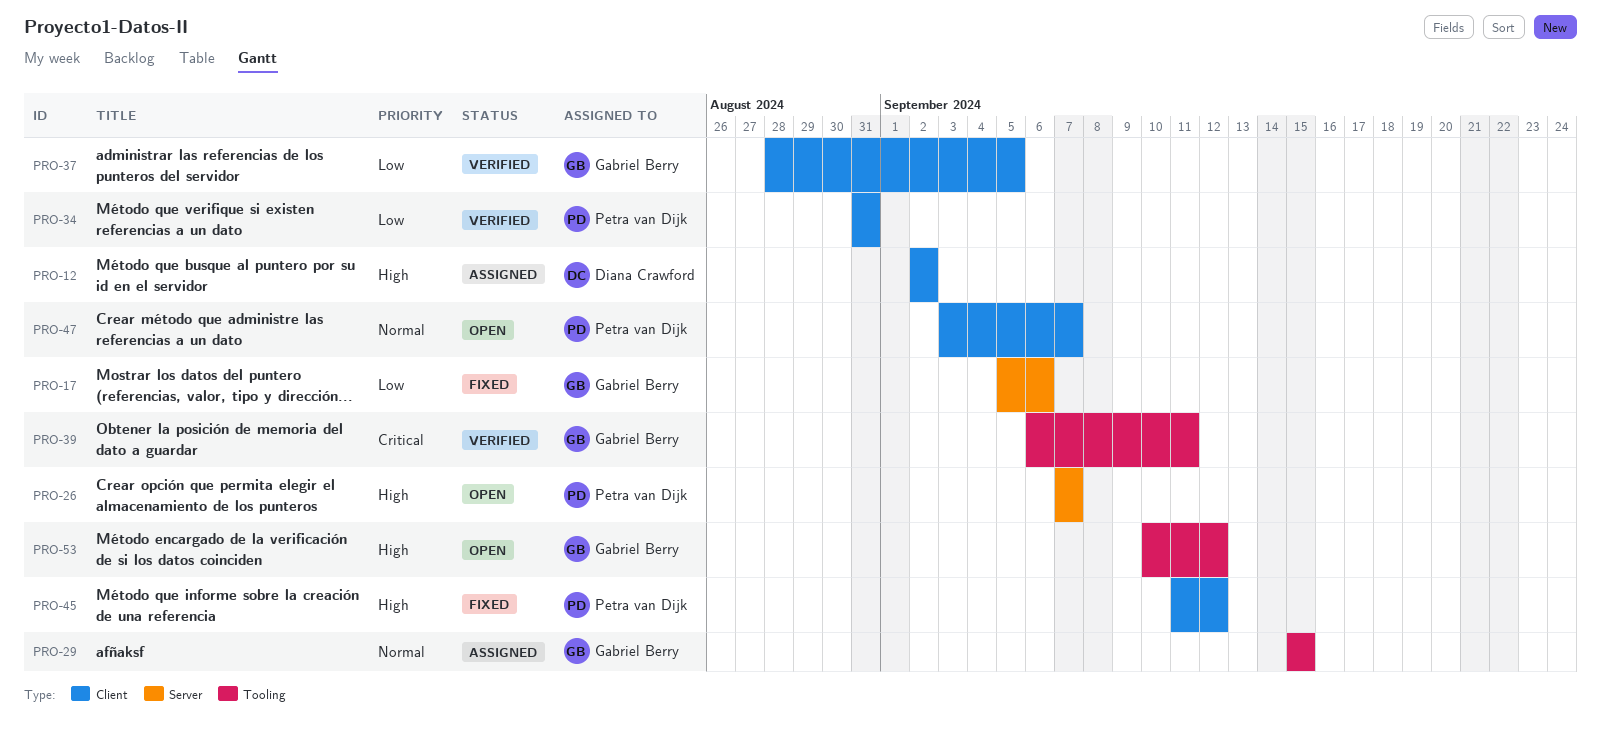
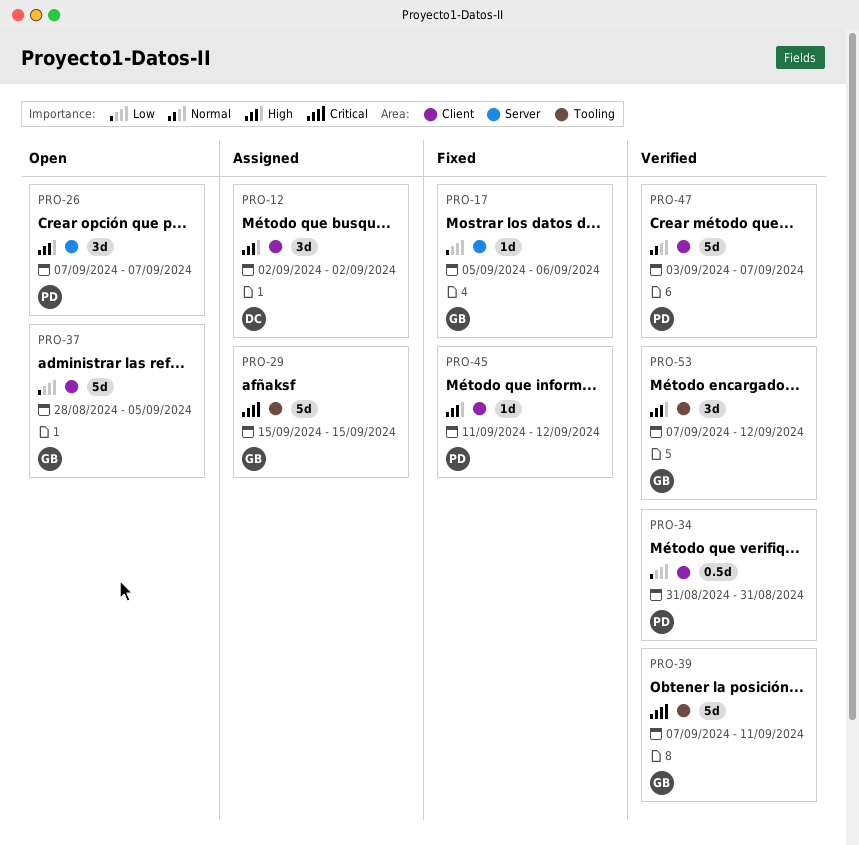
PRO-29, priority: Normal -> Critical
PRO-37, status: Verified -> Open
PRO-39, start: Sep 6 -> Sep 7
PRO-47, status: Open -> Verified
PRO-53, status: Open -> Verified
PRO-53, start: Sep 10 -> Sep 7

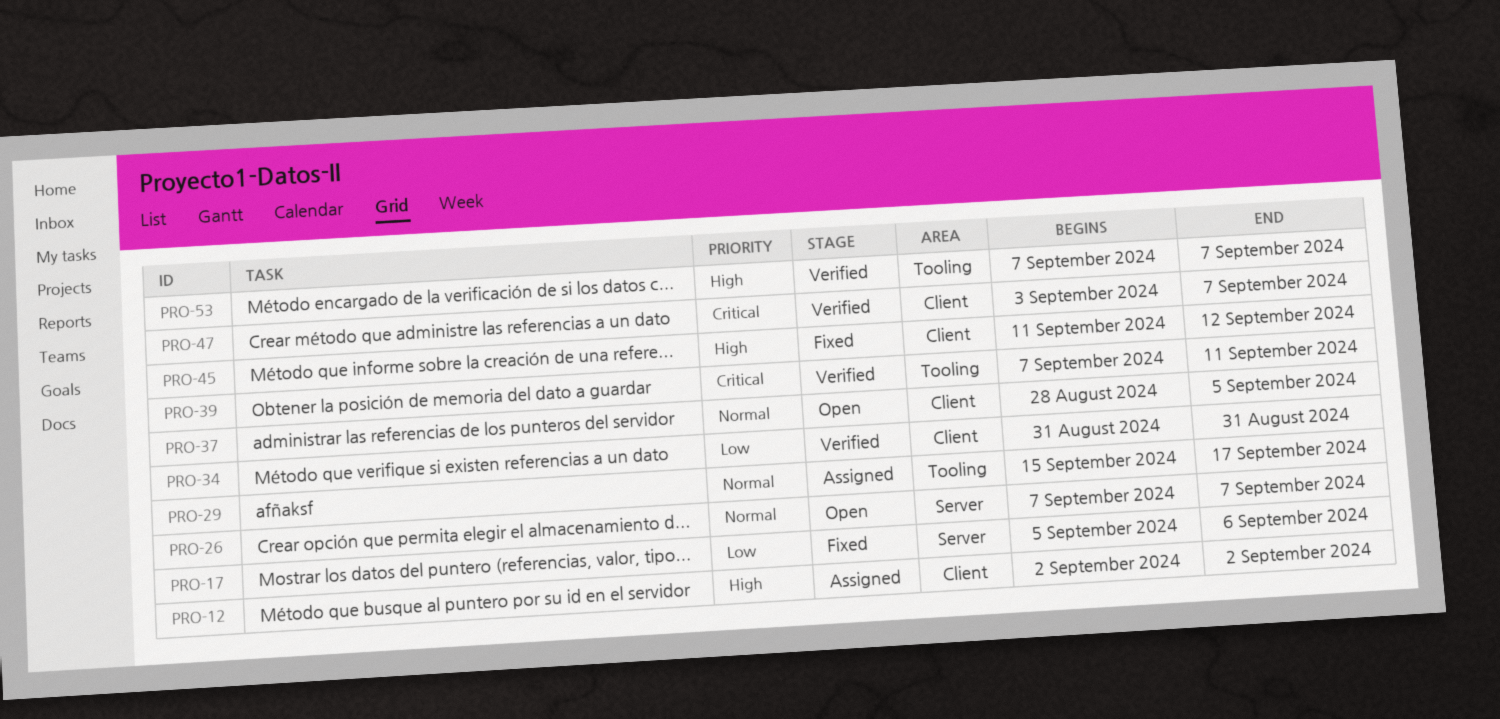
PRO-26, priority: High -> Normal
PRO-29, priority: Critical -> Normal
PRO-29, due: Sep 15 -> Sep 17
PRO-37, priority: Low -> Normal
PRO-47, priority: Normal -> Critical
PRO-53, due: Sep 12 -> Sep 7

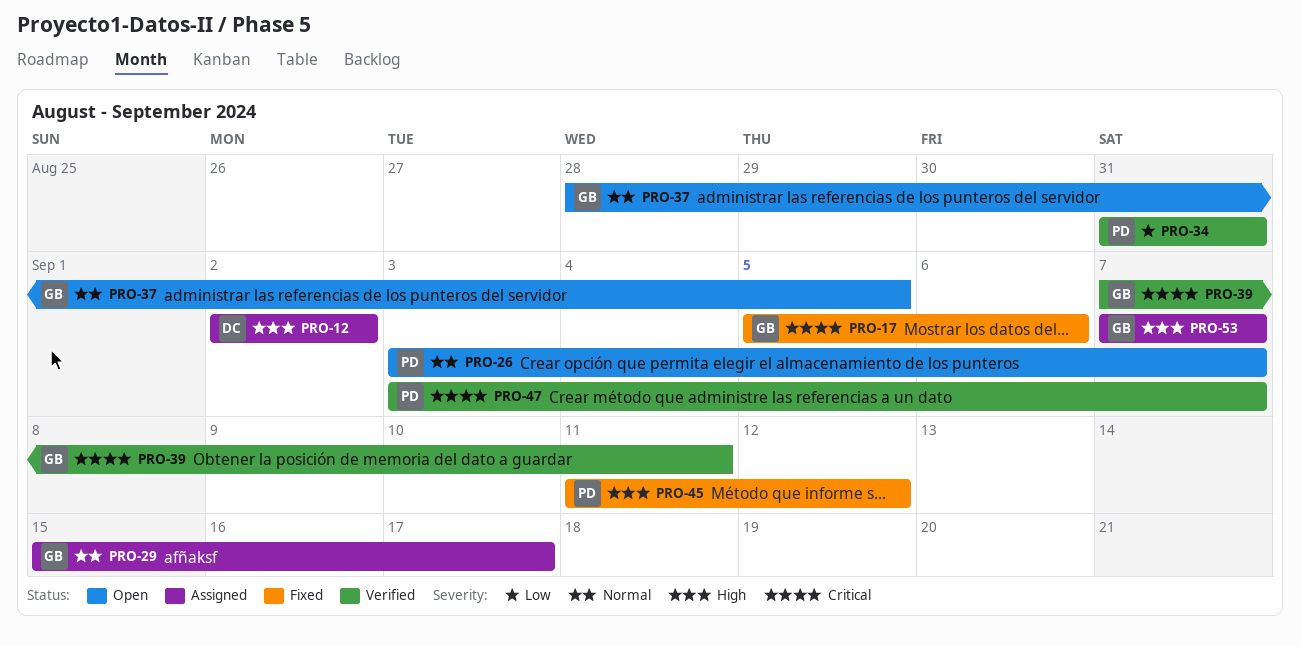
PRO-17, priority: Low -> Critical
PRO-26, start: Sep 7 -> Sep 3
PRO-53, status: Verified -> Assigned

